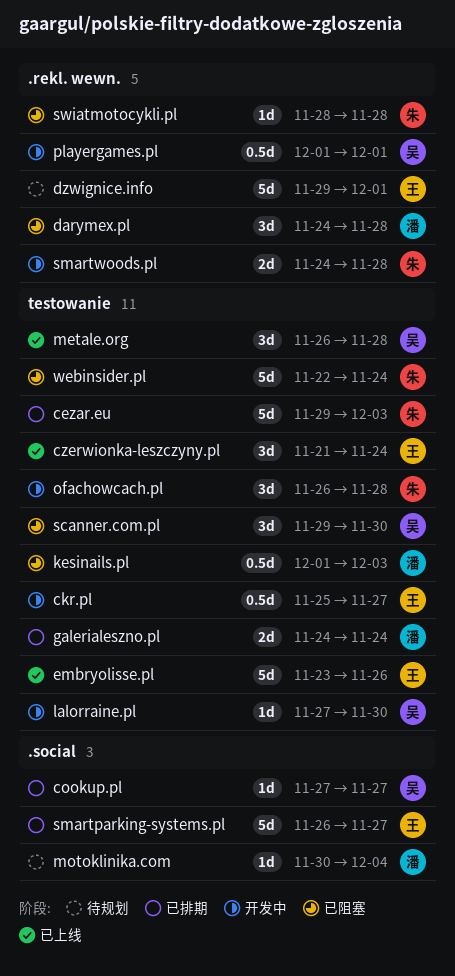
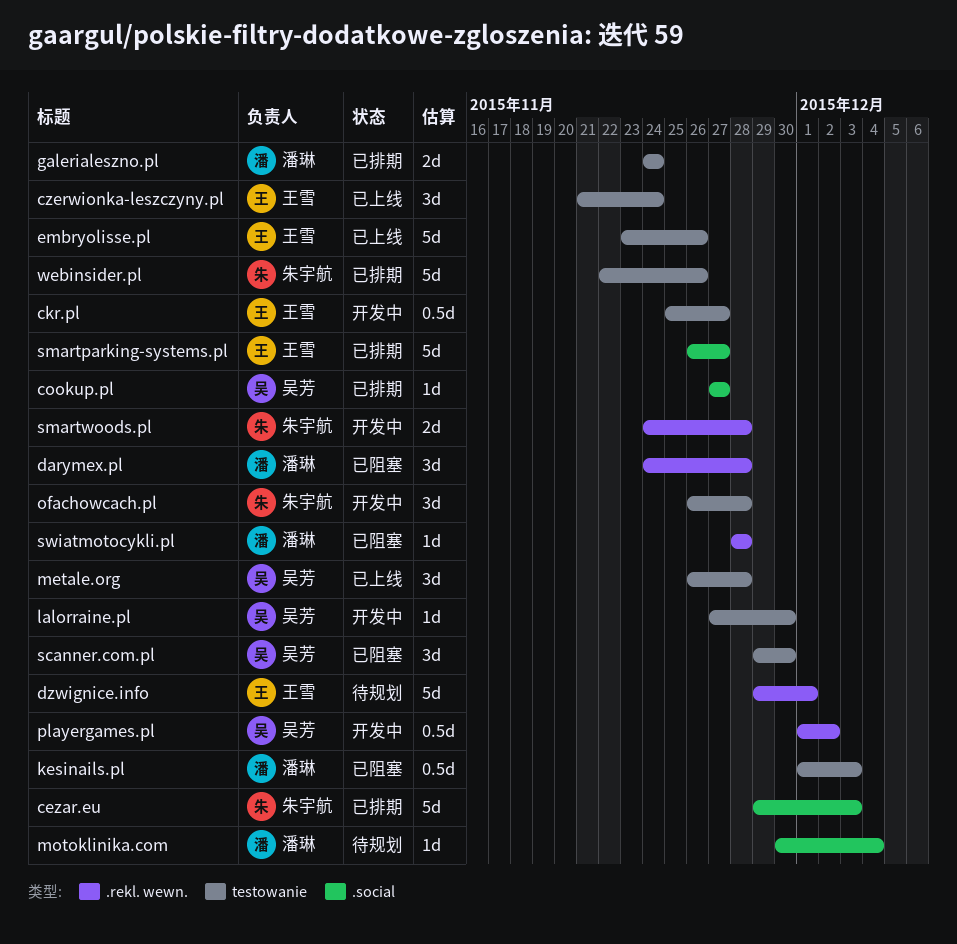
cezar.eu, label: testowanie -> .social
playergames.pl, due: Dec 1 -> Dec 2
swiatmotocykli.pl, owner: 朱宇航 -> 潘琳
webinsider.pl, status: 已阻塞 -> 已排期
webinsider.pl, due: Nov 24 -> Nov 26

